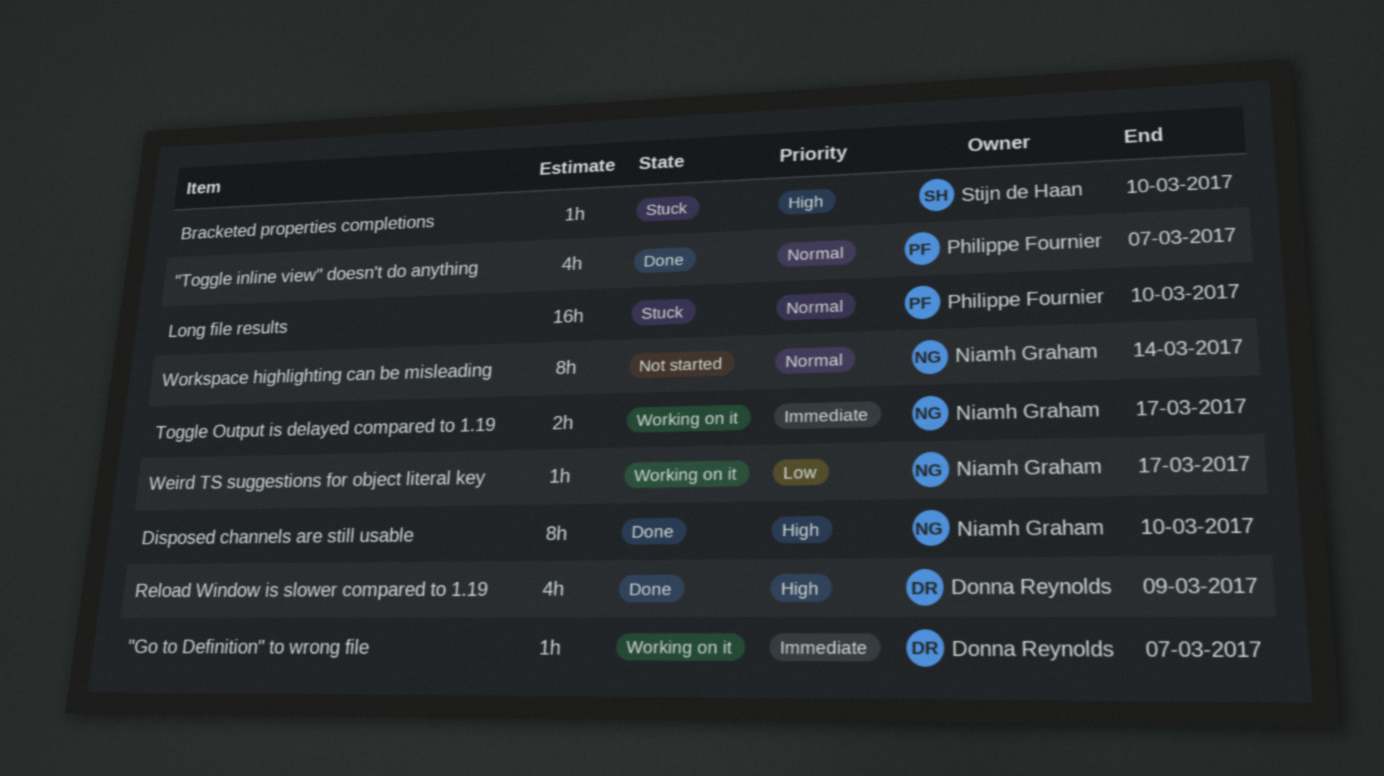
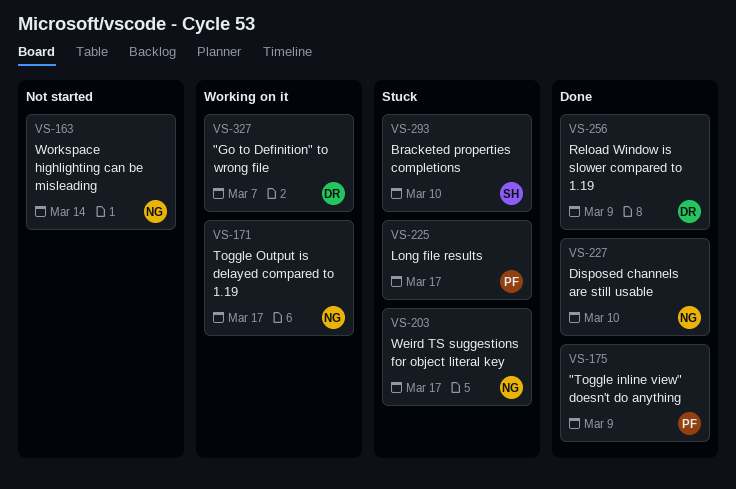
"Toggle inline view" doesn't do anything, due: Mar 7 -> Mar 9
Long file results, due: Mar 10 -> Mar 17
Weird TS suggestions for object literal key, status: Working on it -> Stuck

